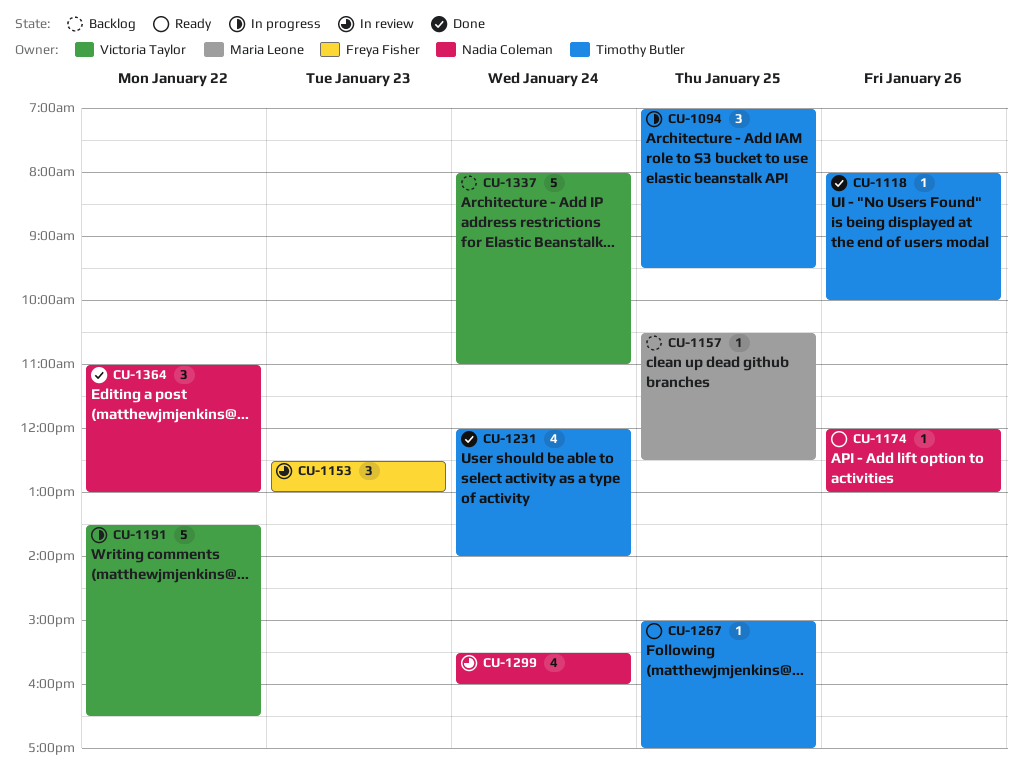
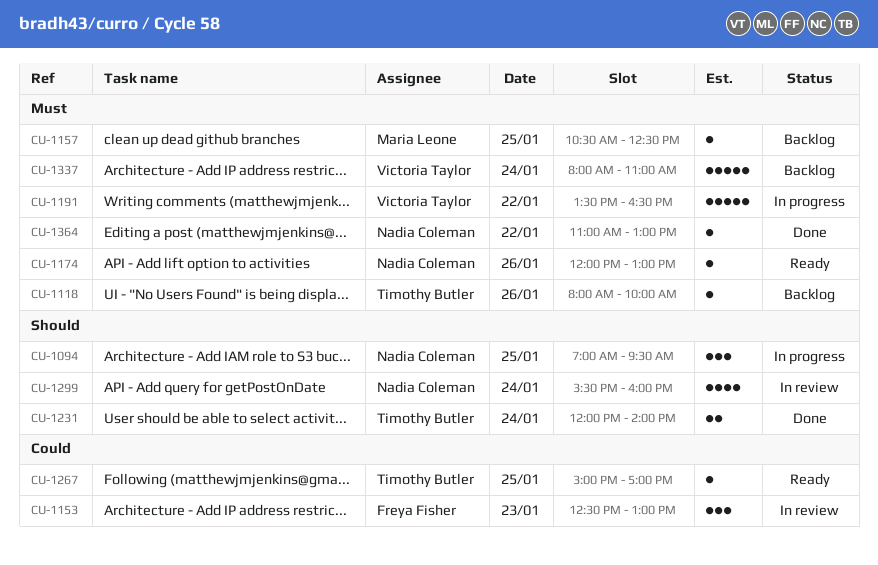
CU-1094, owner: Timothy Butler -> Nadia Coleman
CU-1118, status: Done -> Backlog
CU-1231, estimate: 4 -> 2
CU-1364, estimate: 3 -> 1

